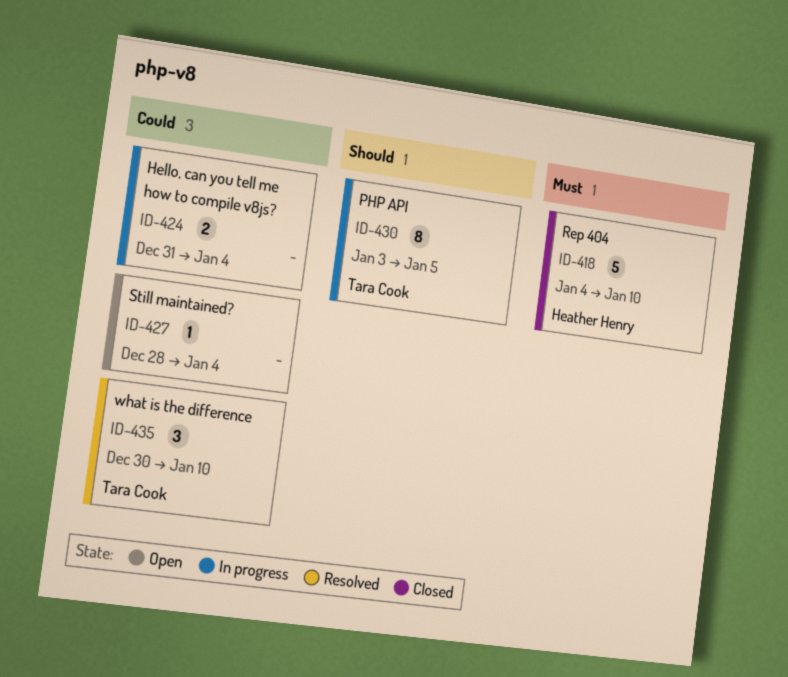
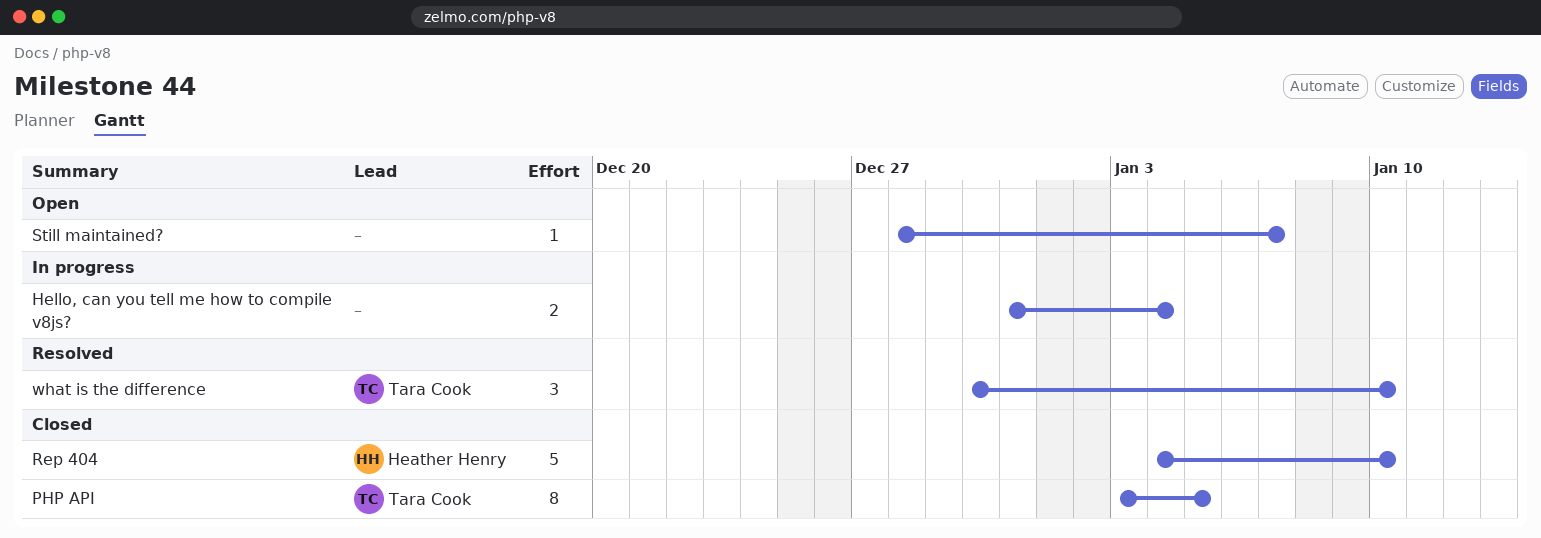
PHP API, status: In progress -> Closed
Still maintained?, due: Jan 4 -> Jan 7

